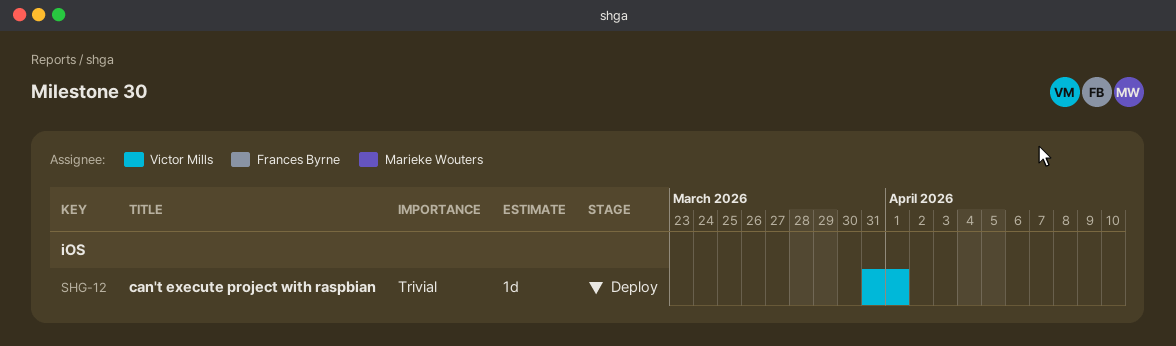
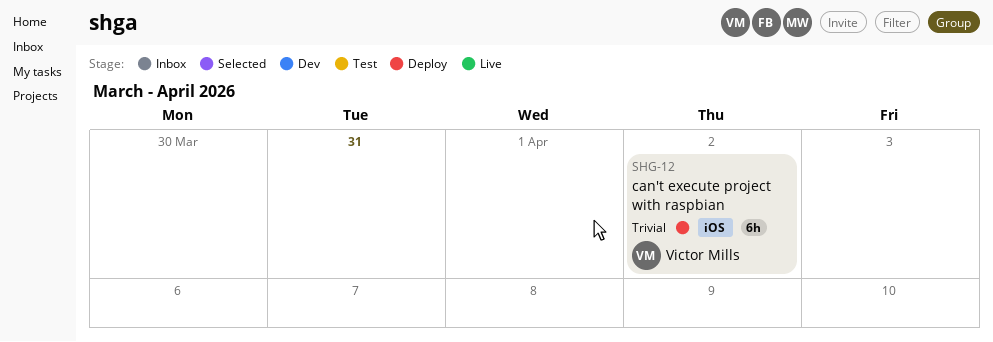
SHG-12, estimate: 1d -> 6h
SHG-12, due: Apr 1 -> Apr 2

